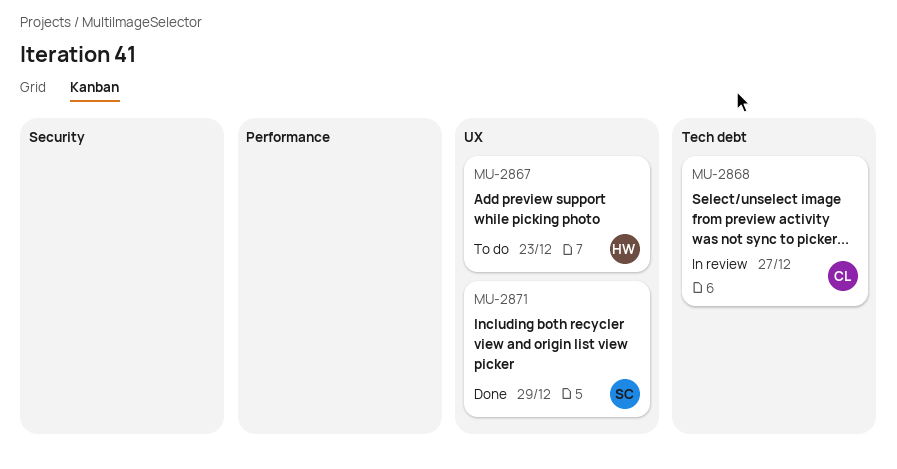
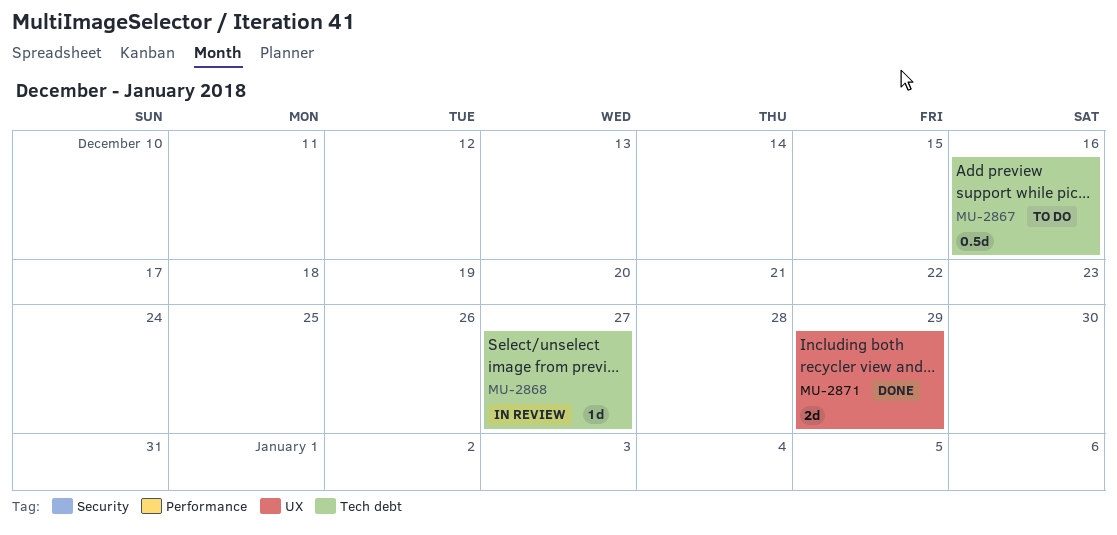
MU-2867, label: UX -> Tech debt
MU-2867, due: Dec 23 -> Dec 16

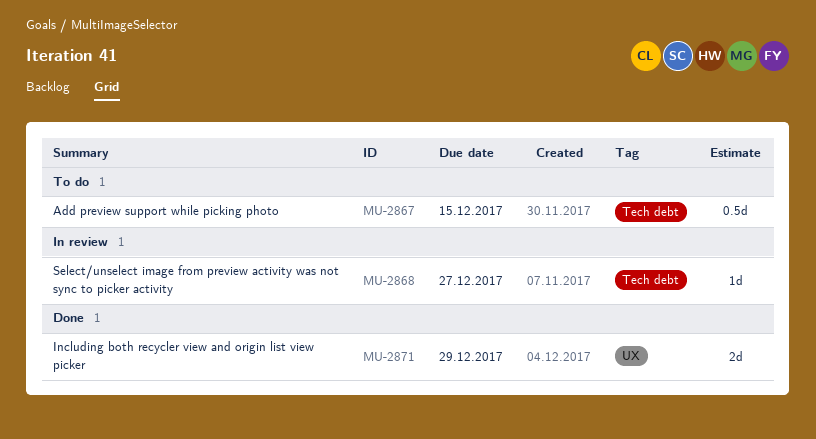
MU-2867, due: Dec 16 -> Dec 15

